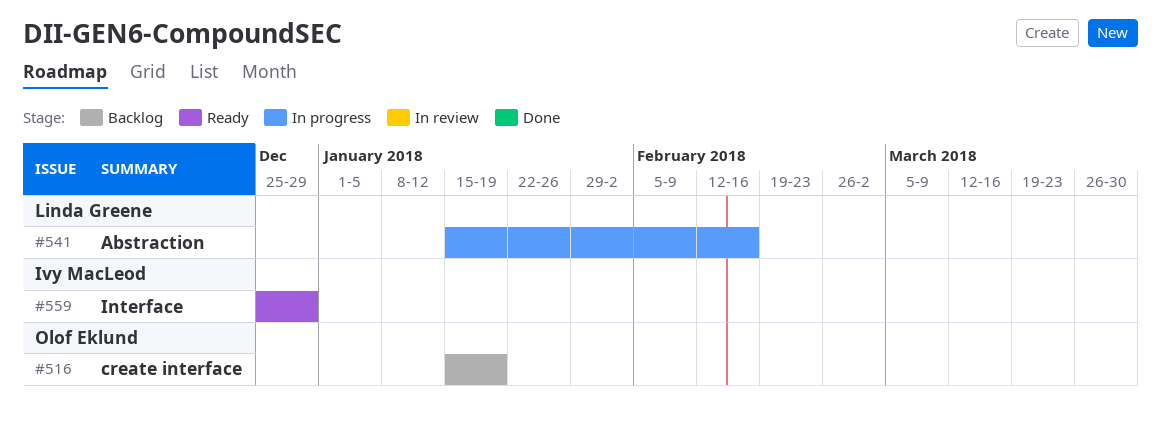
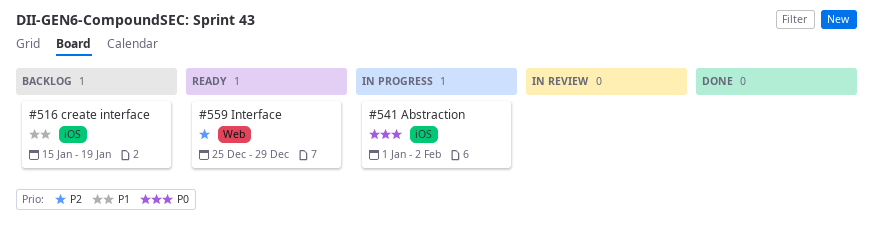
#541, start: Jan 15 -> Jan 1
#541, due: Feb 16 -> Feb 2

